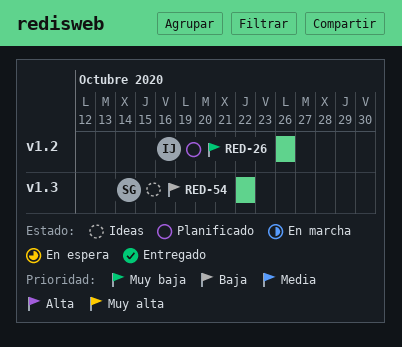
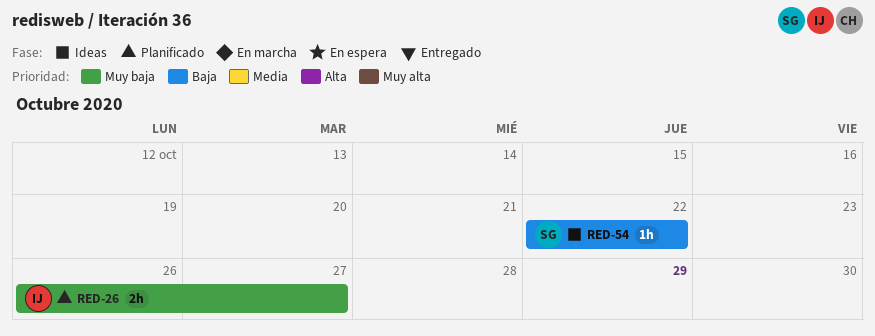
RED-26, due: Oct 26 -> Oct 27

